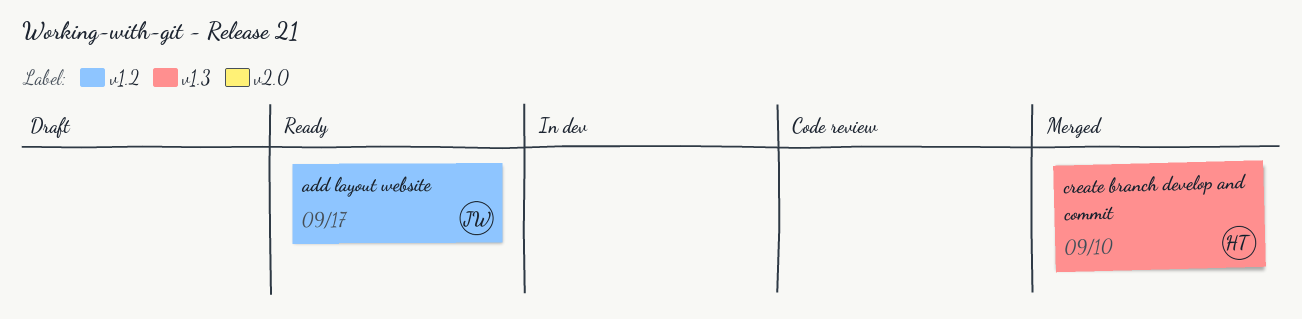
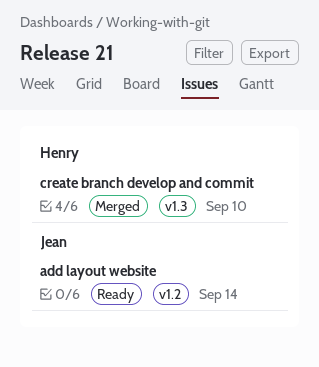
add layout website, due: Sep 17 -> Sep 14

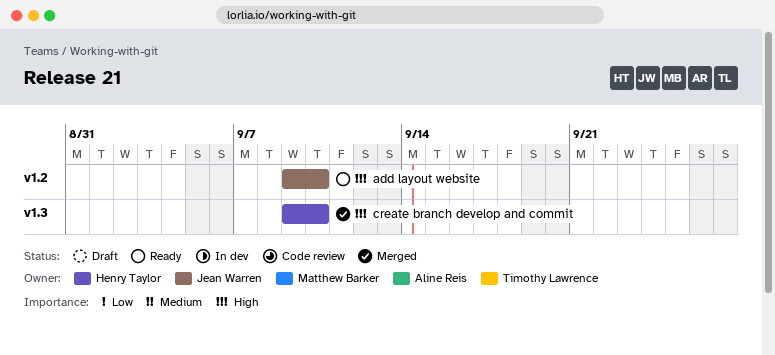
add layout website, due: Sep 14 -> Sep 10

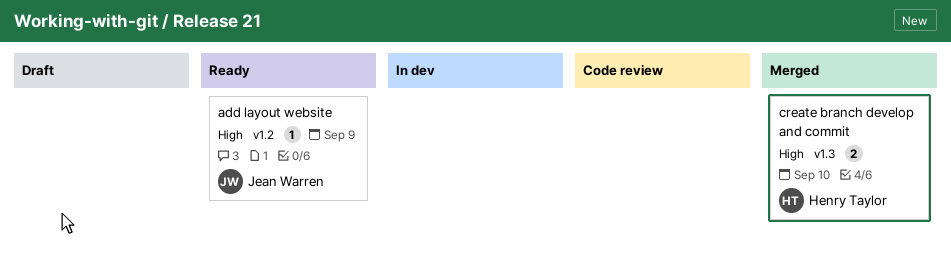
add layout website, due: Sep 10 -> Sep 9

